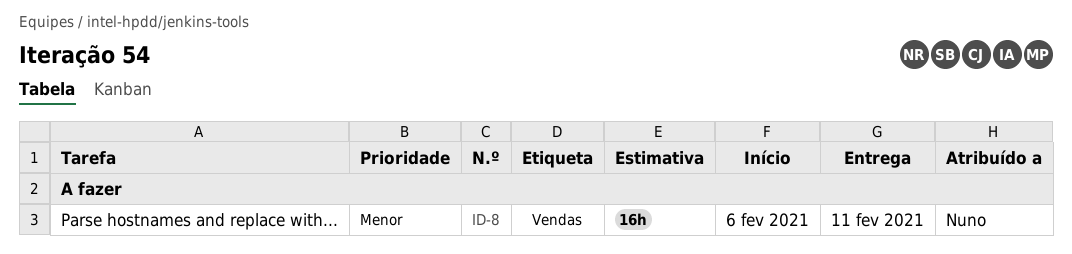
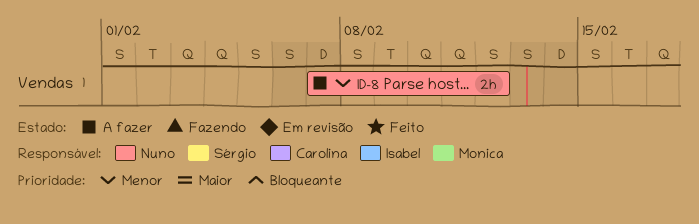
ID-8, estimate: 16h -> 2h
ID-8, start: Feb 6 -> Feb 7
ID-8, due: Feb 11 -> Feb 12

